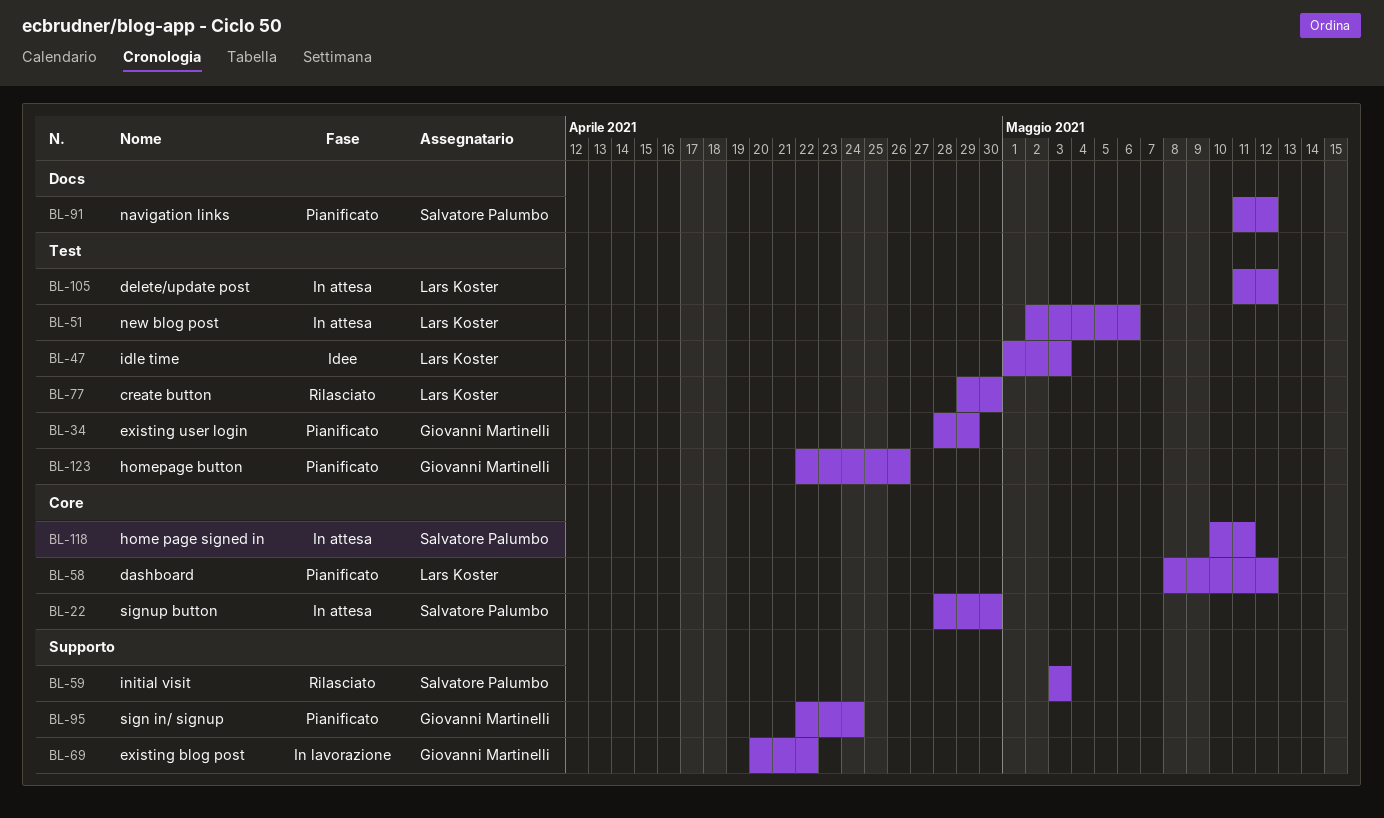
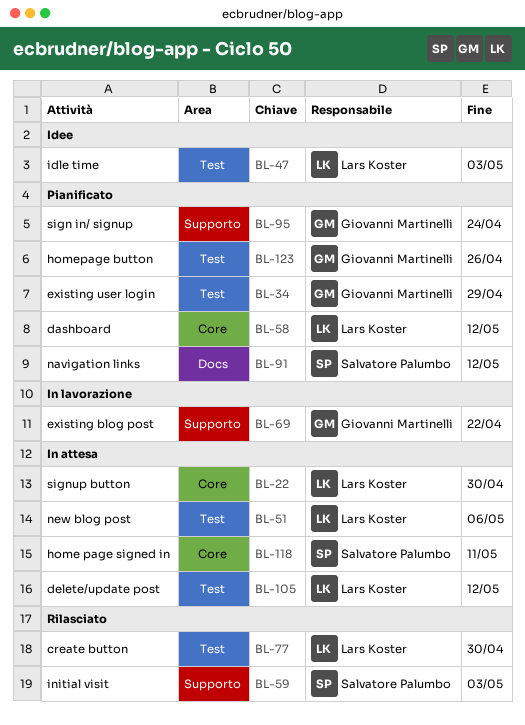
BL-22, owner: Salvatore Palumbo -> Lars Koster

